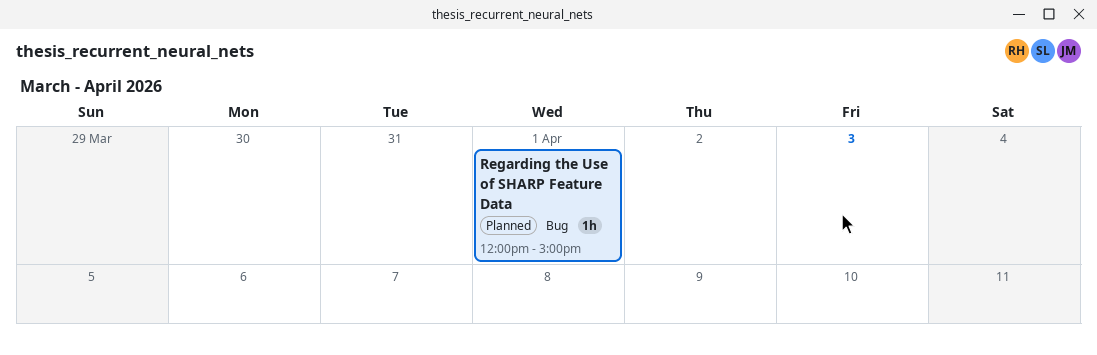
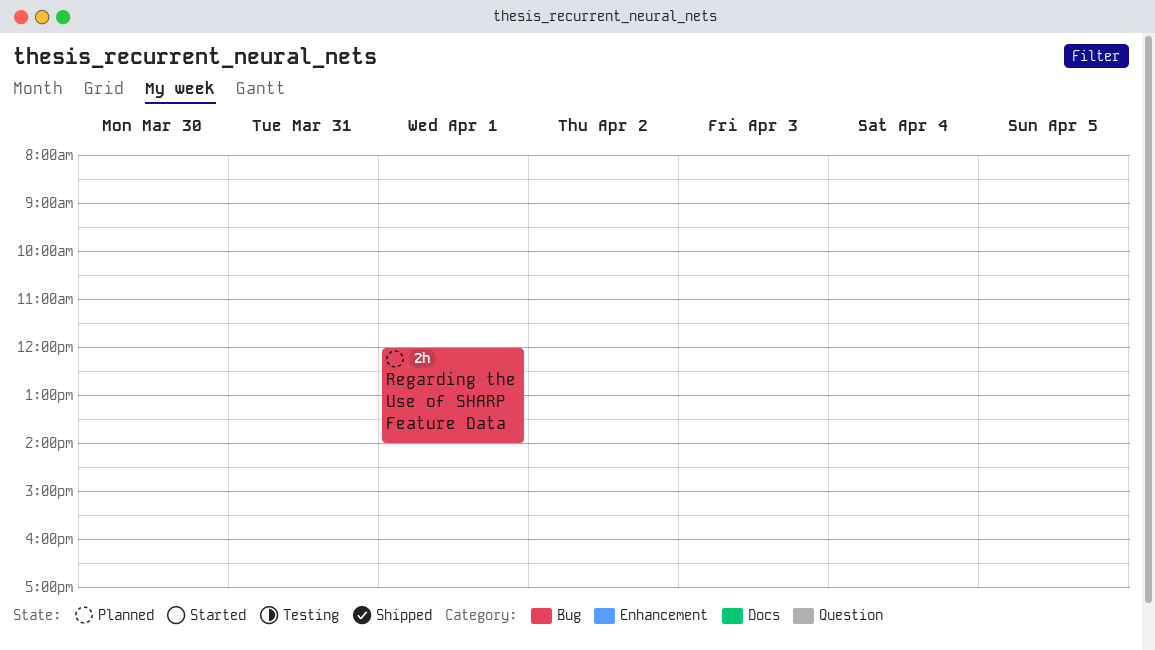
Regarding the Use of SHARP Feature Data, estimate: 1h -> 2h
Regarding the Use of SHARP Feature Data, ends: 15:00 -> 14:00

